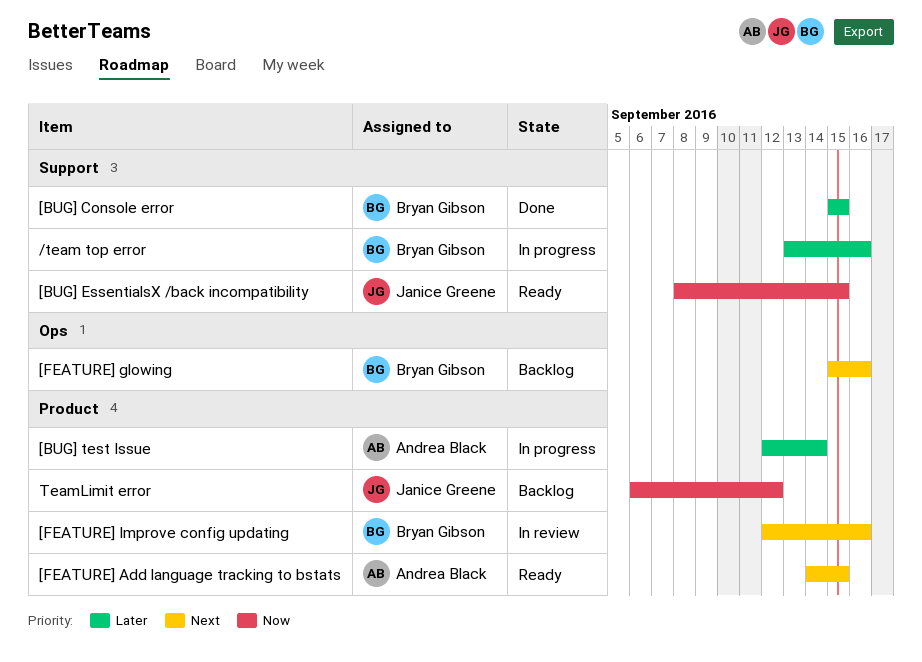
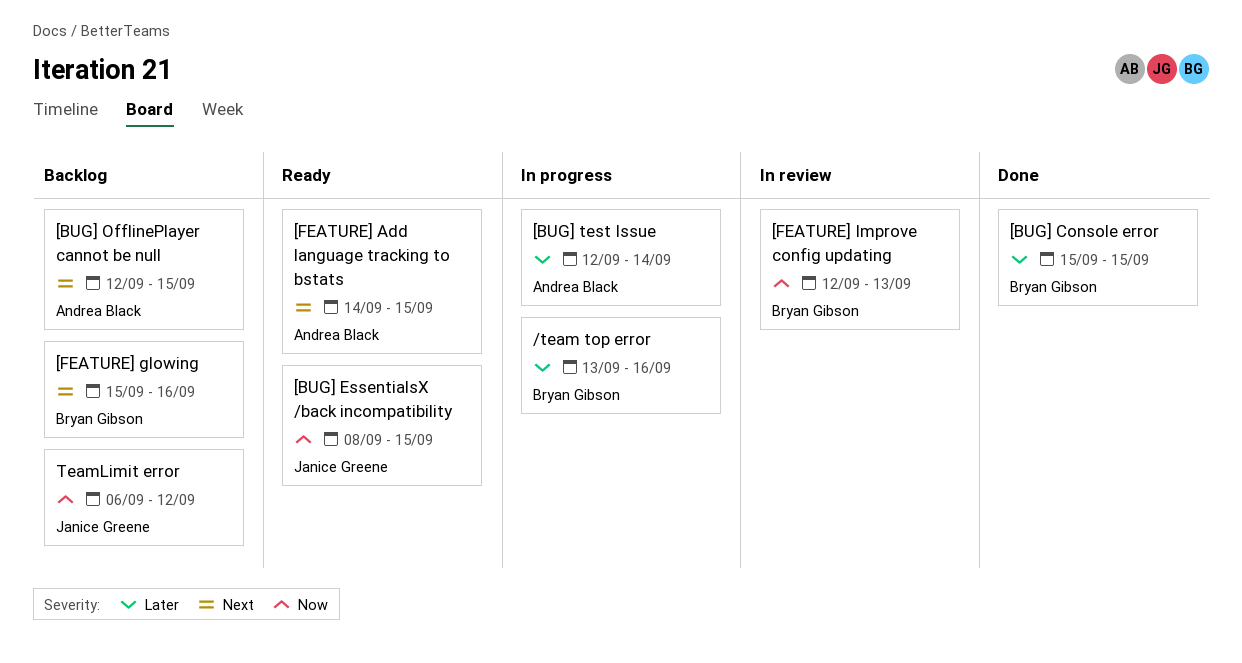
[BUG] OfflinePlayer cannot be null: none -> present
[FEATURE] Improve config updating, priority: Next -> Now
[FEATURE] Improve config updating, due: Sep 16 -> Sep 13

